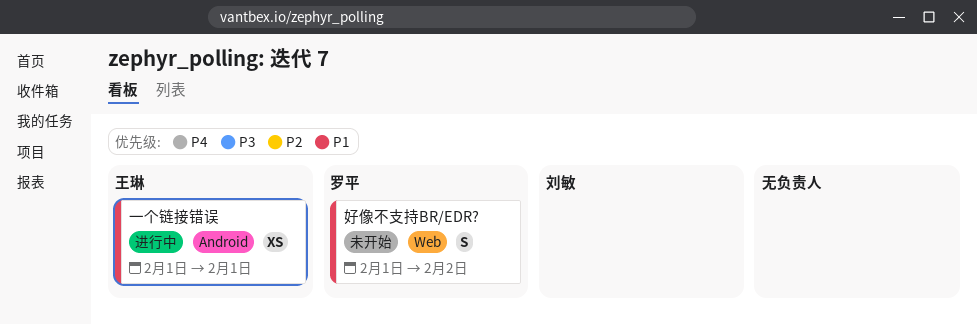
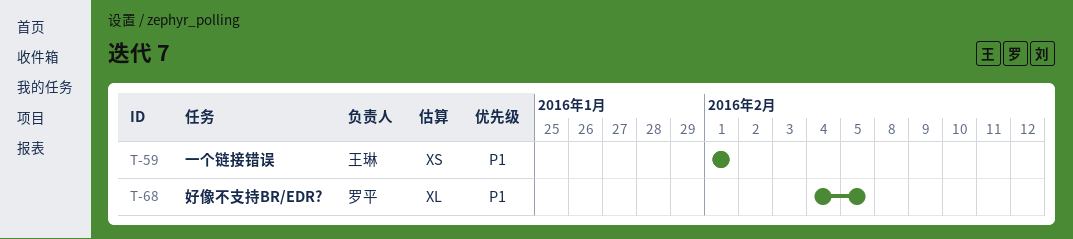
好像不支持BR/EDR?, estimate: S -> XL
好像不支持BR/EDR?, start: Feb 1 -> Feb 4
好像不支持BR/EDR?, due: Feb 2 -> Feb 5

